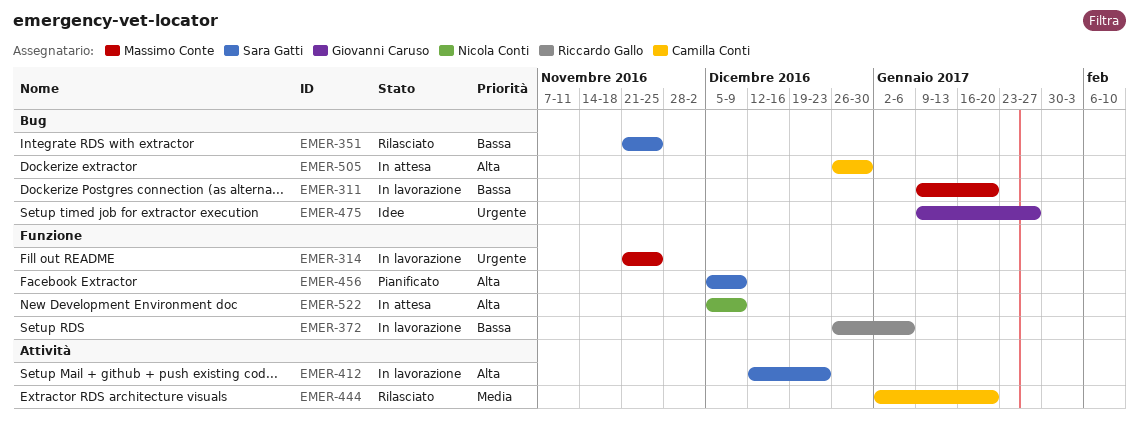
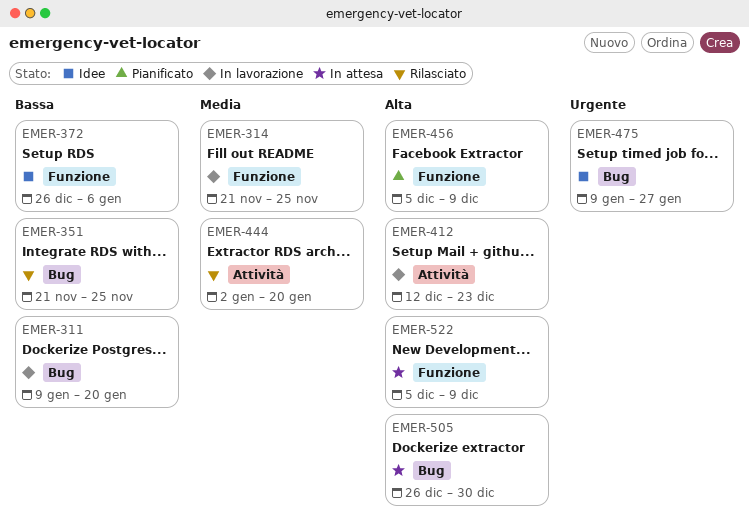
EMER-314, priority: Urgente -> Media
EMER-372, status: In lavorazione -> Idee

